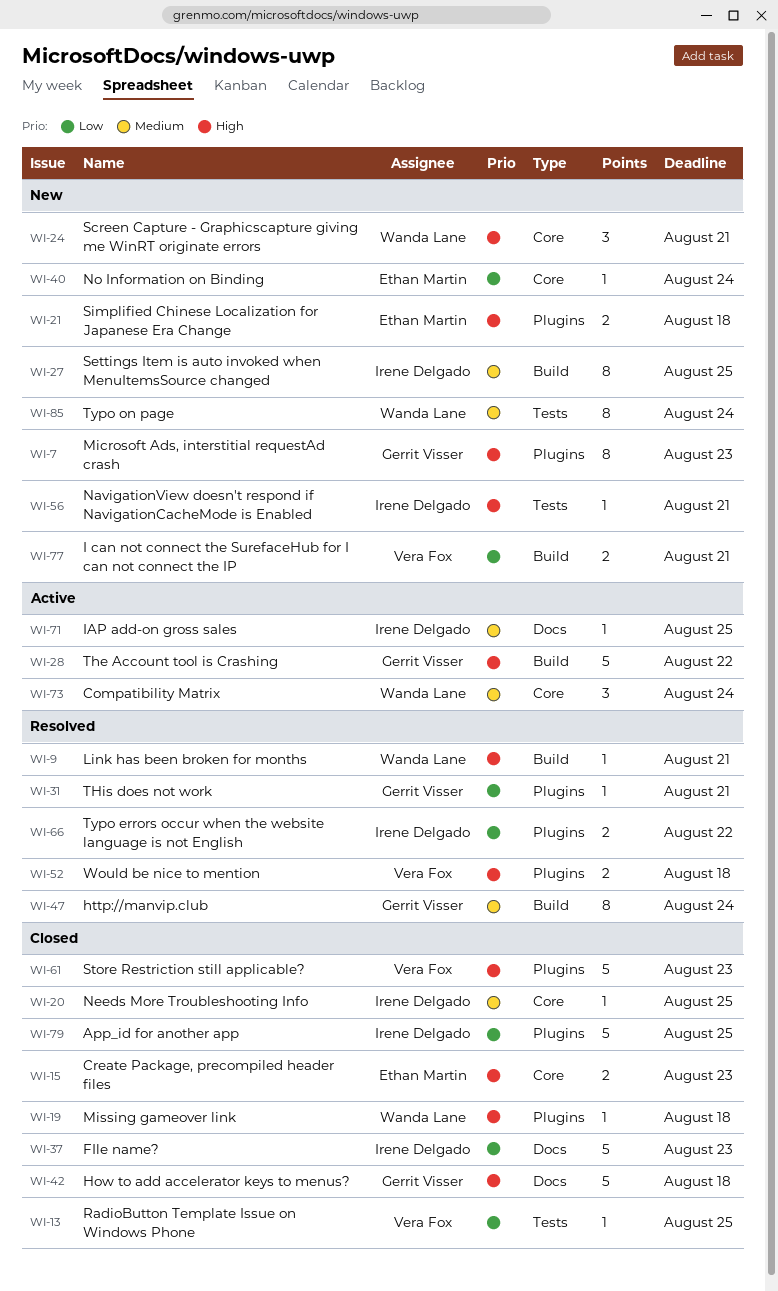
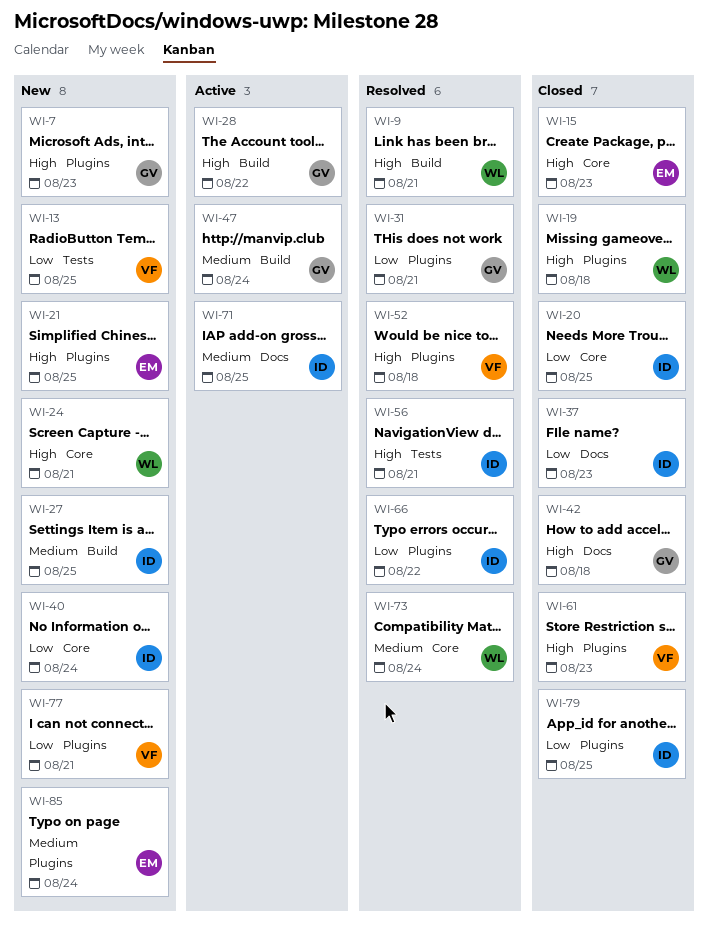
WI-13, status: Closed -> New
WI-20, priority: Medium -> Low
WI-21, due: Aug 18 -> Aug 25
WI-40, owner: Ethan Martin -> Irene Delgado
WI-47, status: Resolved -> Active
WI-56, status: New -> Resolved
WI-73, status: Active -> Resolved
WI-77, label: Build -> Plugins
WI-85, owner: Wanda Lane -> Ethan Martin
WI-85, label: Tests -> Plugins

